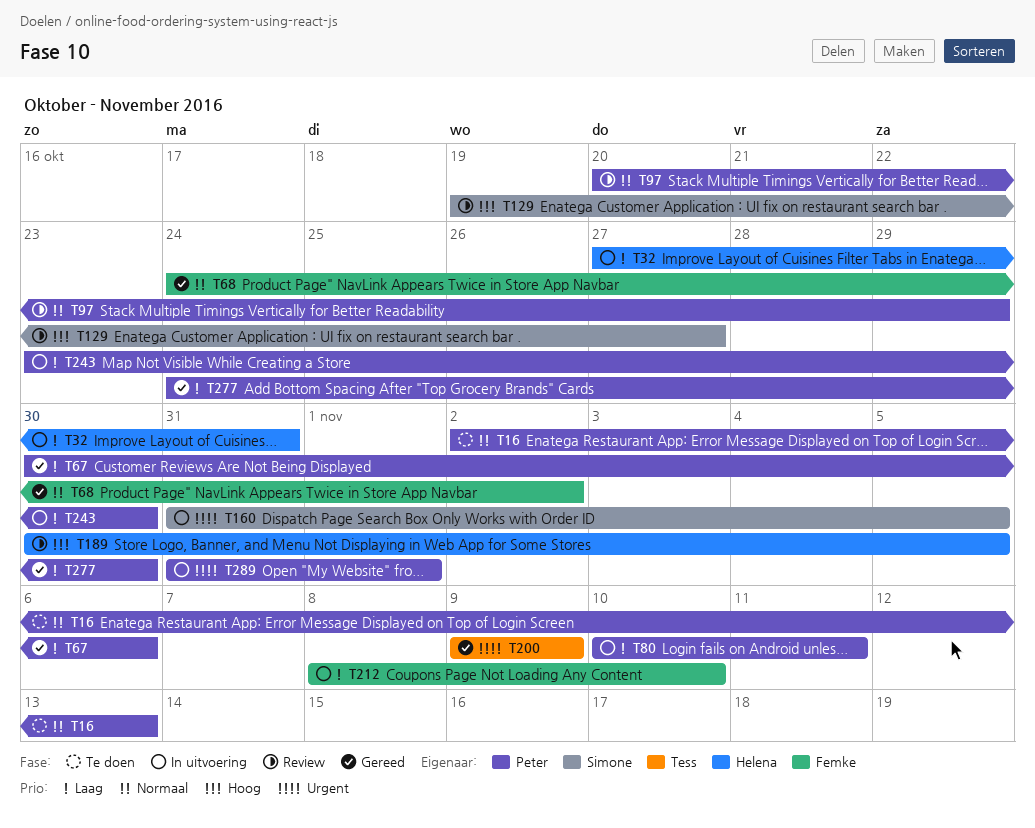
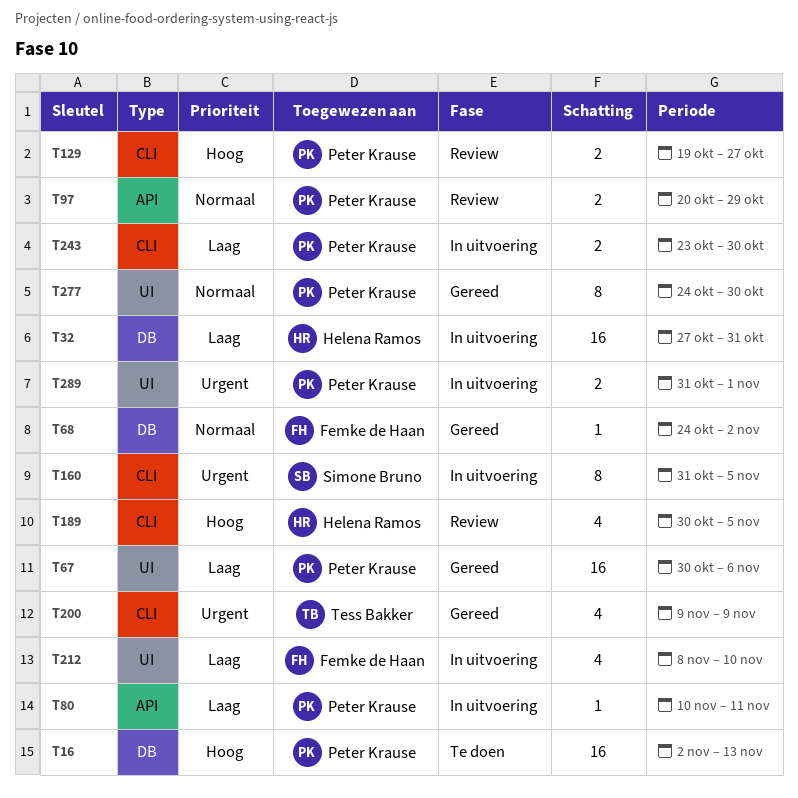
T16, priority: Normaal -> Hoog
T129, owner: Simone Bruno -> Peter Krause
T277, priority: Laag -> Normaal

